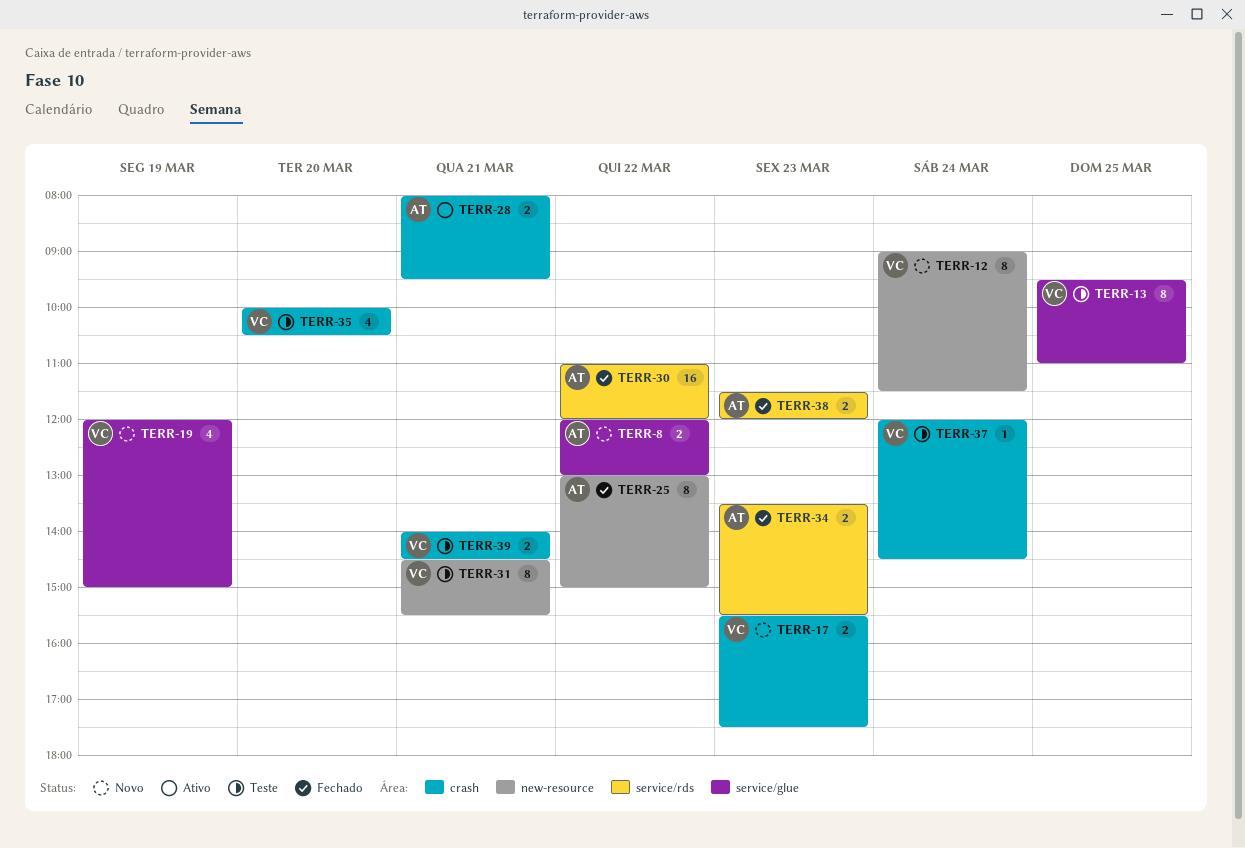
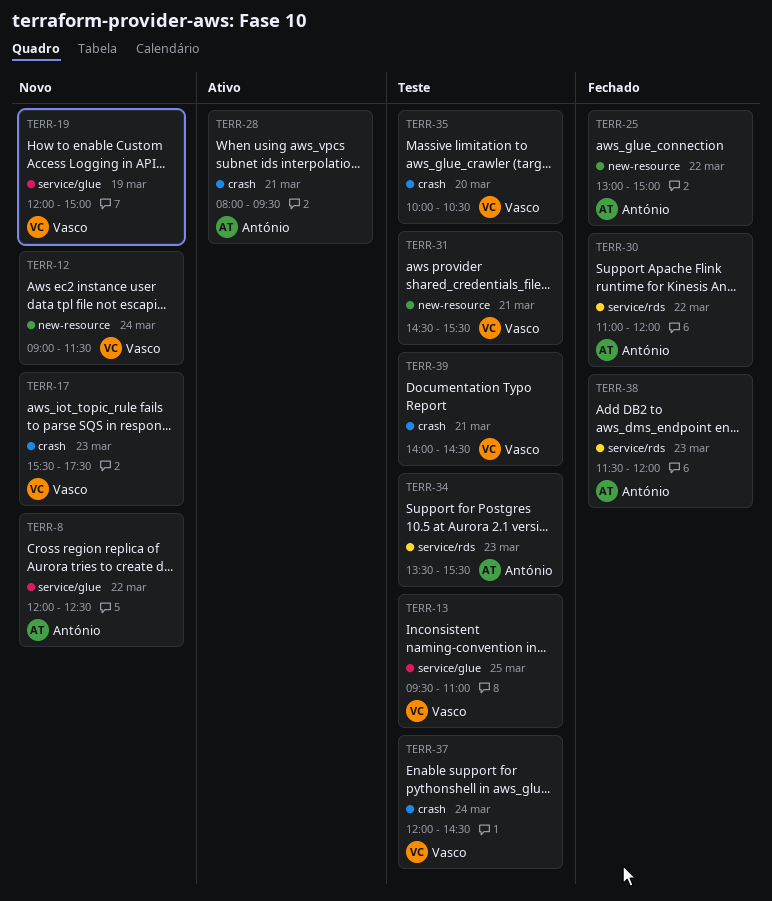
TERR-8, ends: 13:00 -> 12:30
TERR-34, status: Fechado -> Teste

